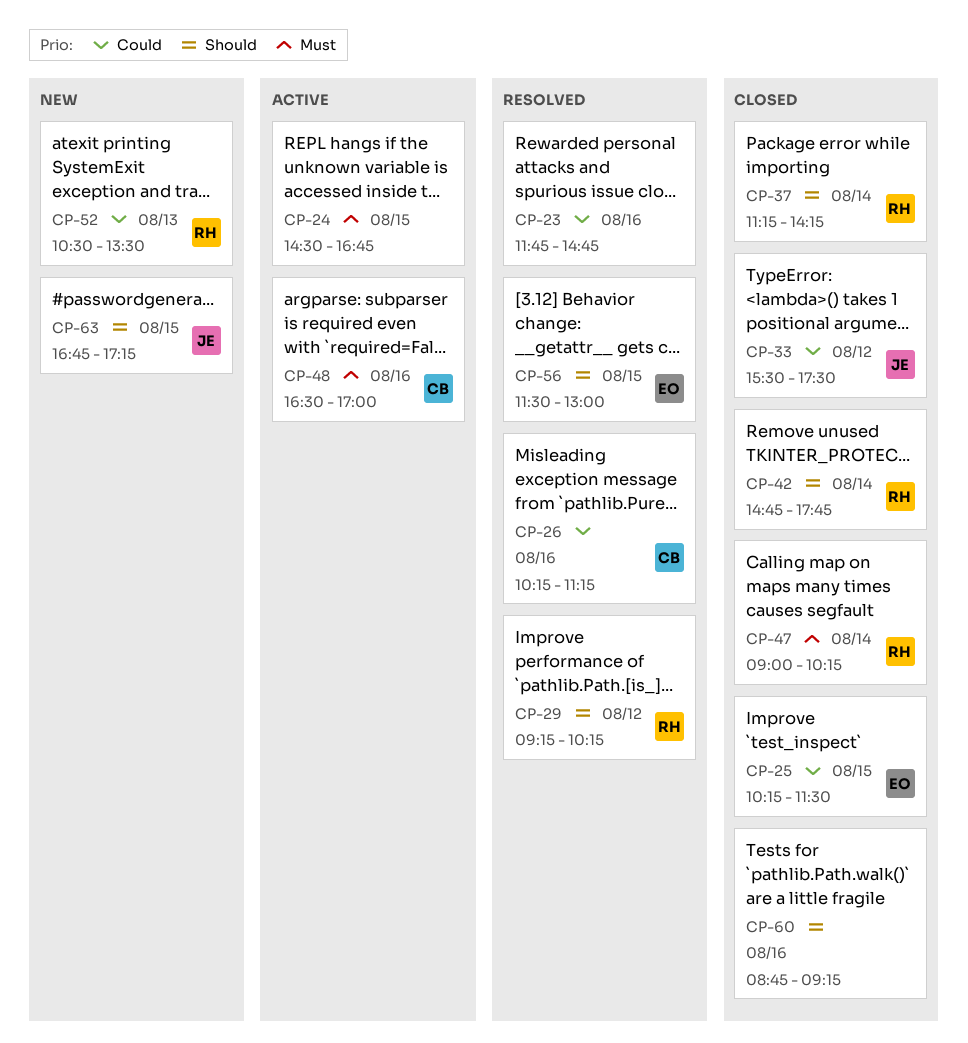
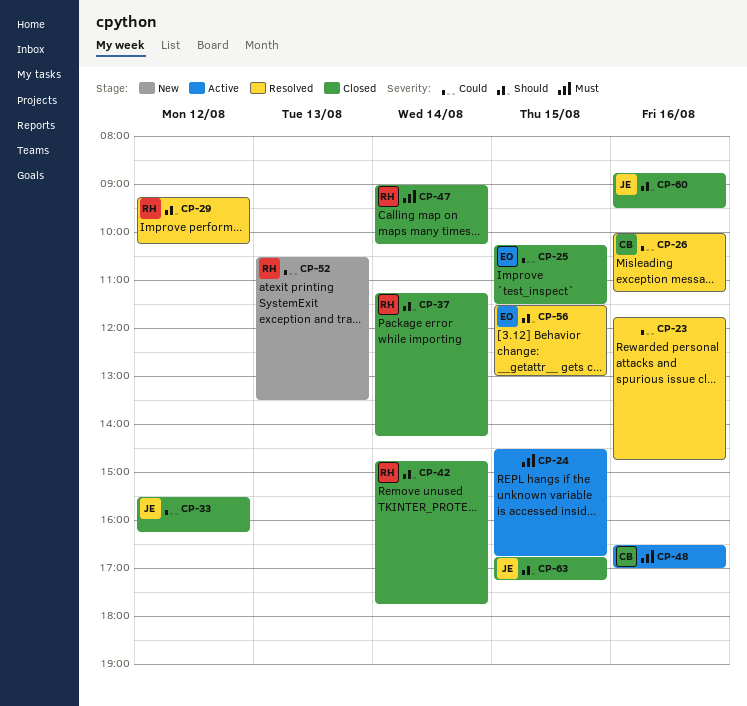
CP-26, begins: 10:15 -> 10:00
CP-33, ends: 17:30 -> 16:15
CP-60, owner: none -> JE
CP-60, ends: 09:15 -> 09:30
CP-63, status: New -> Closed

